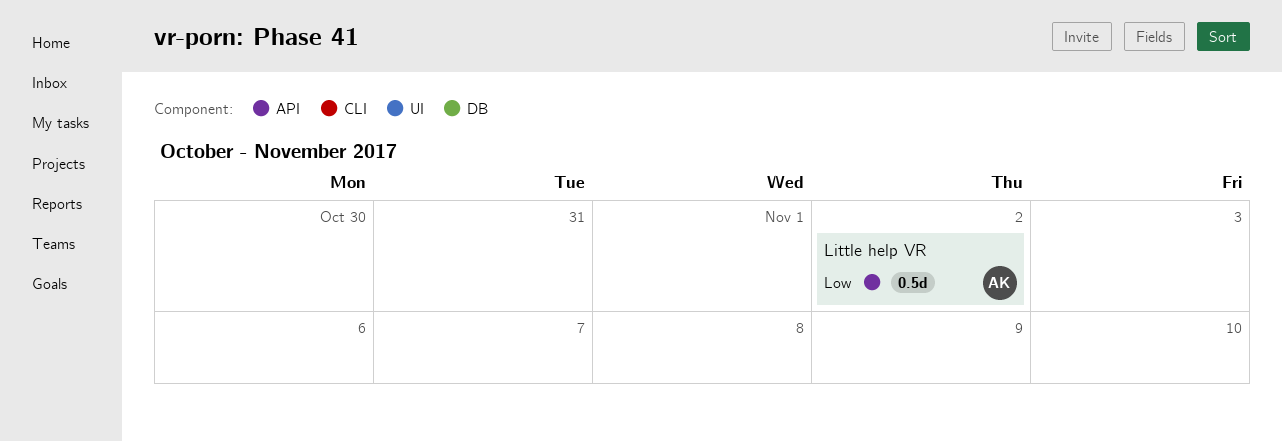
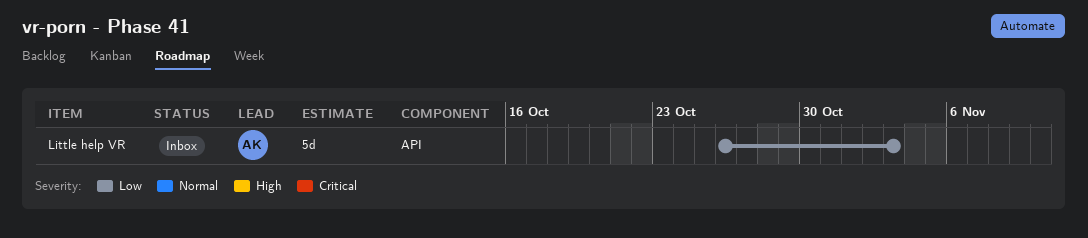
Little help VR, estimate: 0.5d -> 5d
Little help VR, due: Nov 2 -> Nov 3

